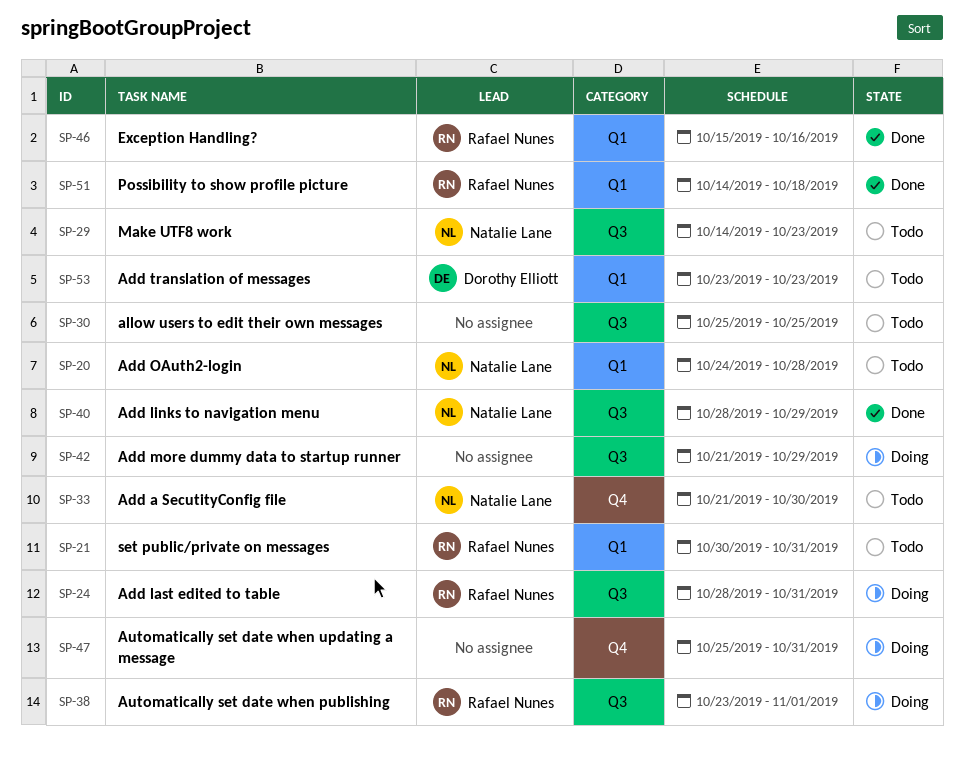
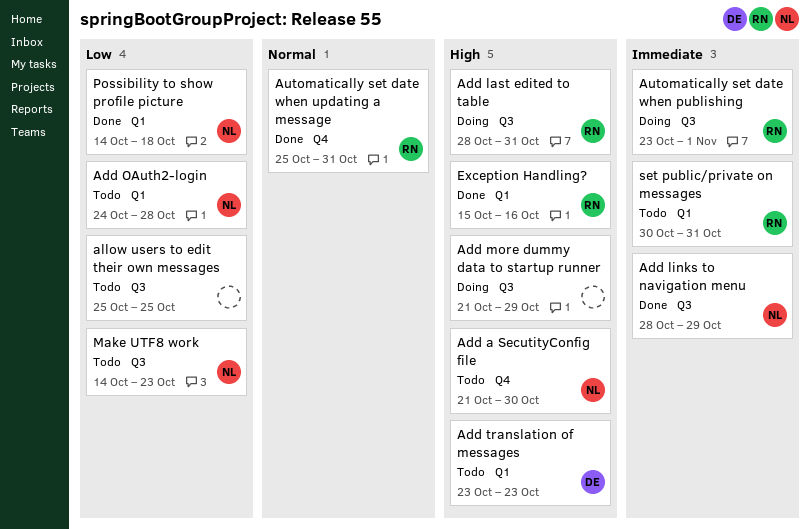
Automatically set date when updating a message, status: Doing -> Done
Automatically set date when updating a message, owner: none -> Rafael Nunes
Possibility to show profile picture, owner: Rafael Nunes -> Natalie Lane

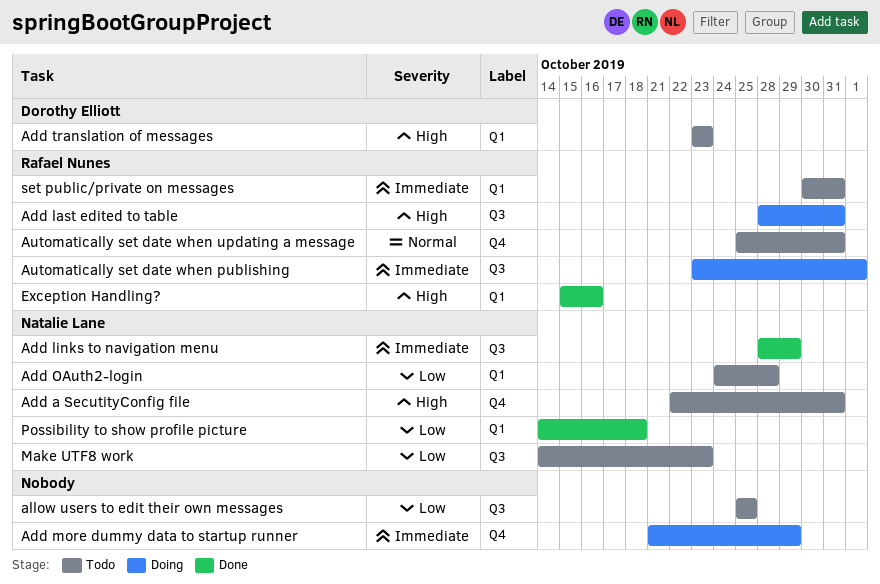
Add a SecutityConfig file, start: Oct 21 -> Oct 22
Add a SecutityConfig file, due: Oct 30 -> Oct 31
Add more dummy data to startup runner, priority: High -> Immediate
Add more dummy data to startup runner, label: Q3 -> Q4
Automatically set date when updating a message, status: Done -> Todo

